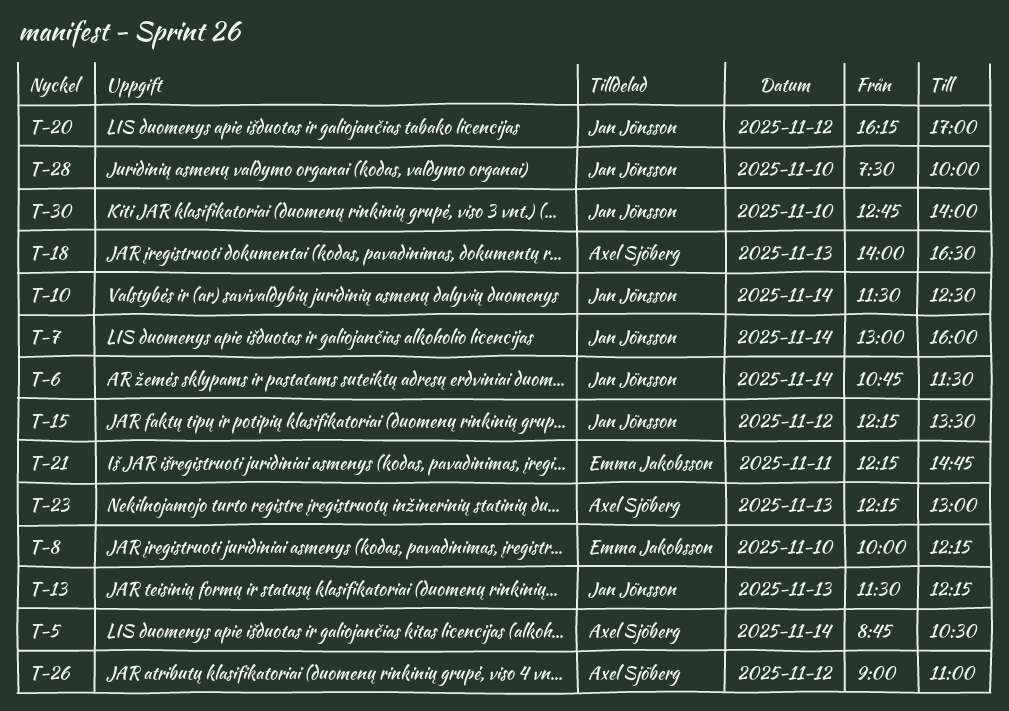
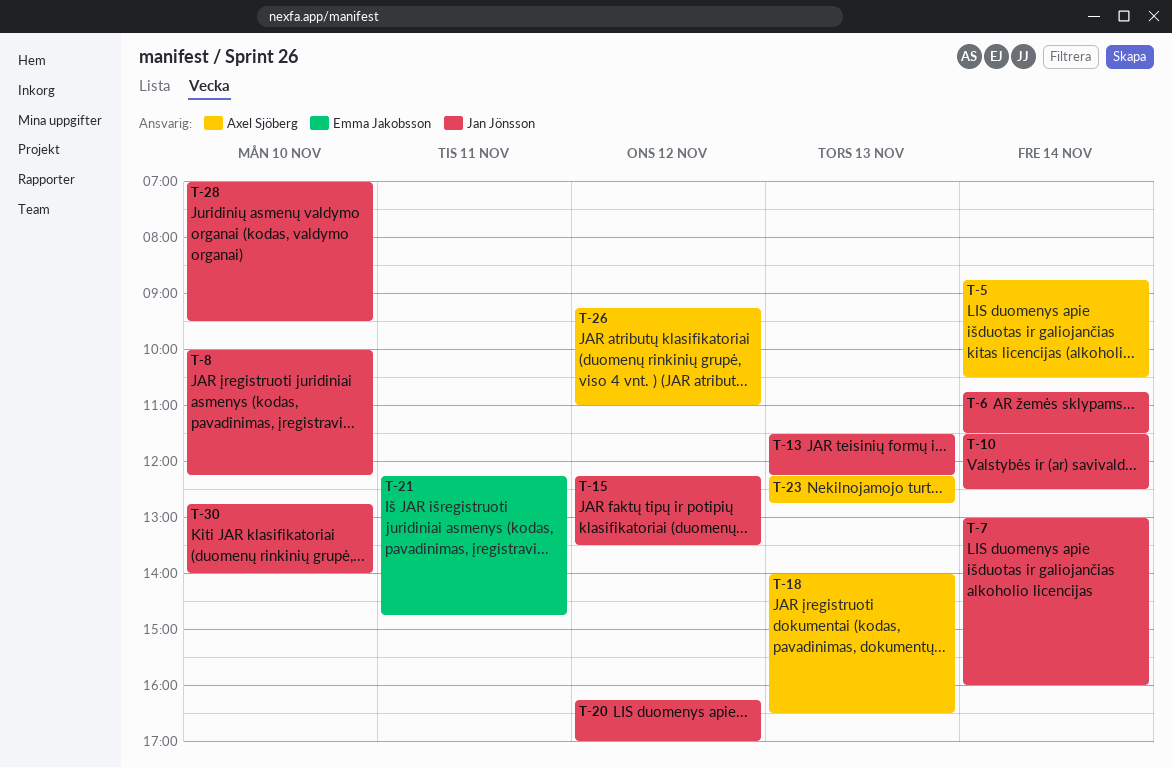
T-8, owner: Emma Jakobsson -> Jan Jönsson
T-23, ends: 13:00 -> 12:45
T-26, begins: 09:00 -> 09:15
T-28, begins: 07:30 -> 07:00
T-28, ends: 10:00 -> 09:30

